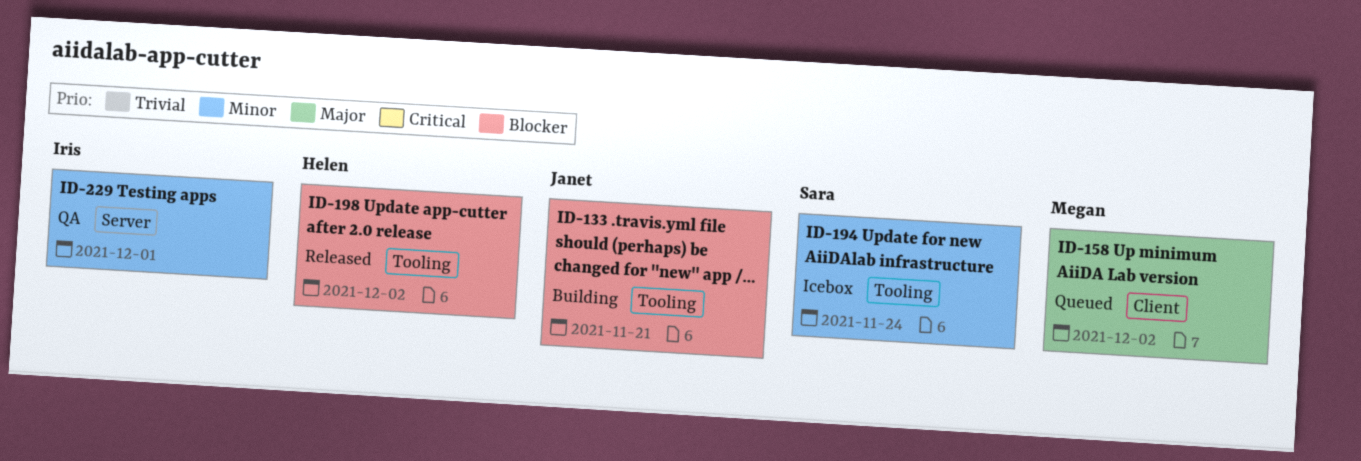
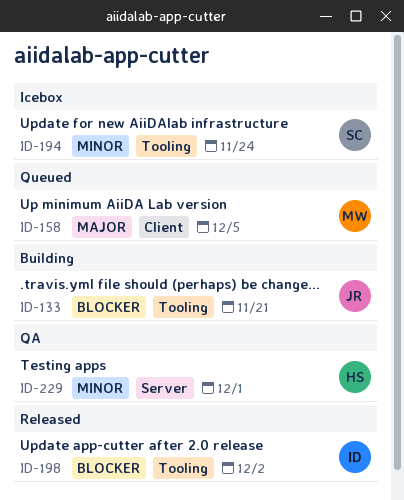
ID-158, due: Dec 2 -> Dec 5
ID-198, owner: Helen -> Iris
ID-229, owner: Iris -> Helen

